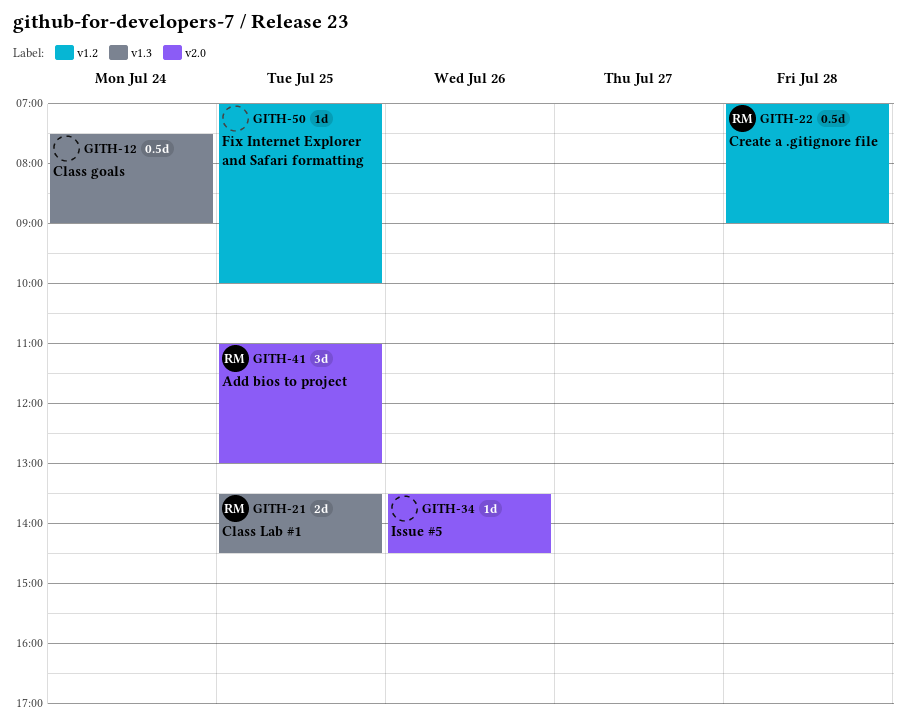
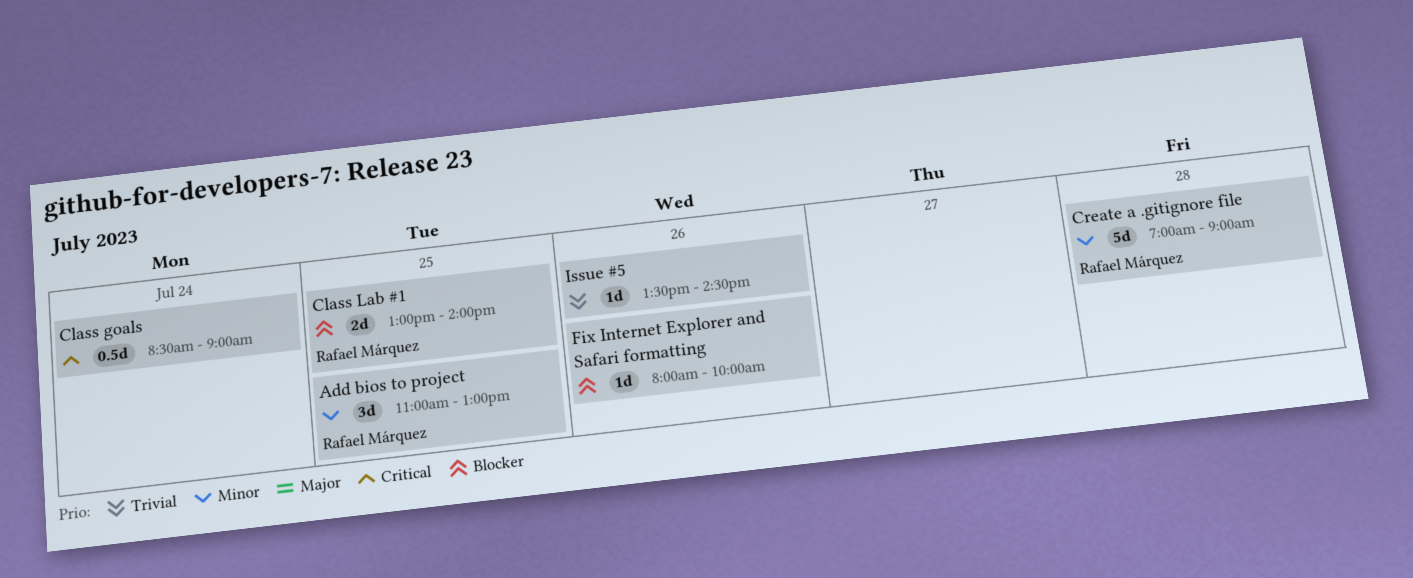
Class goals, begins: 07:30 -> 08:30
Class Lab #1, begins: 13:30 -> 13:00
Class Lab #1, ends: 14:30 -> 14:00
Create a .gitignore file, estimate: 0.5d -> 5d
Fix Internet Explorer and Safari formatting, day: Jul 25 -> Jul 26
Fix Internet Explorer and Safari formatting, begins: 07:00 -> 08:00

